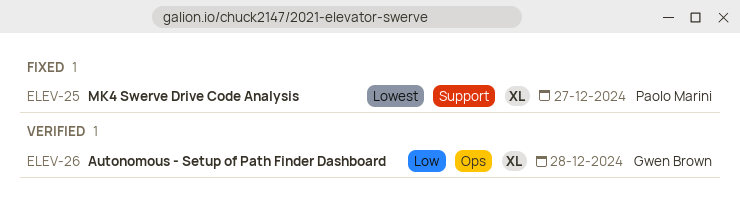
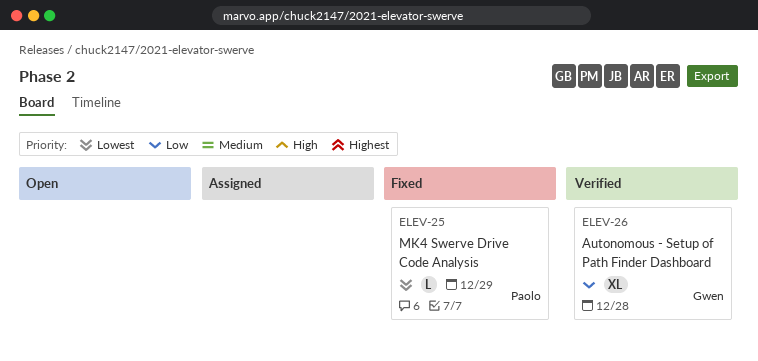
ELEV-25, estimate: XL -> L
ELEV-25, due: Dec 27 -> Dec 29

